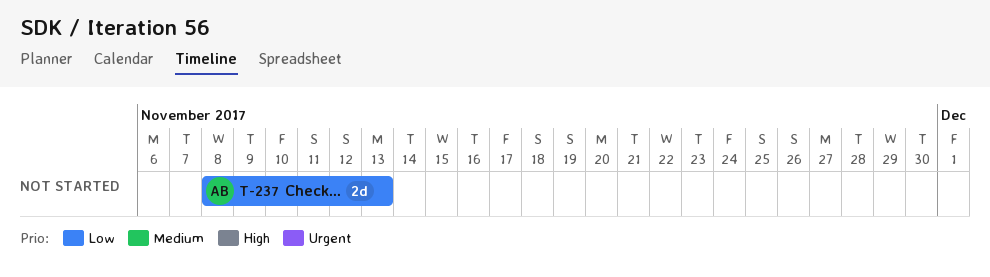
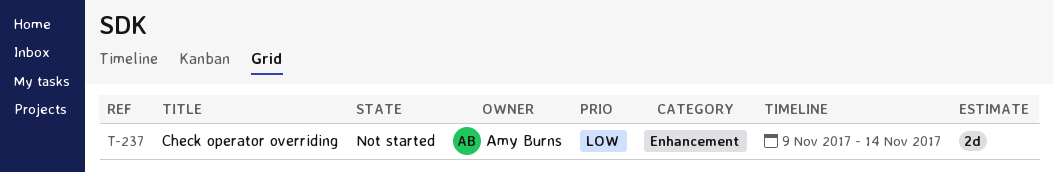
T-237, start: Nov 8 -> Nov 9
T-237, due: Nov 13 -> Nov 14

